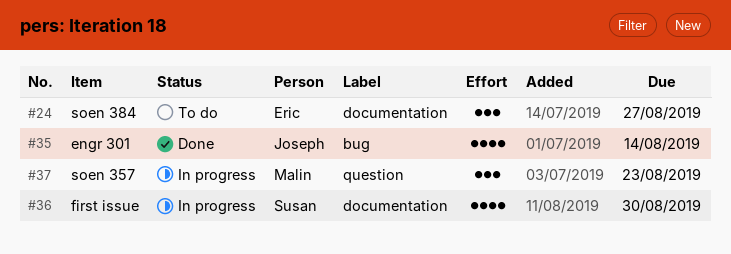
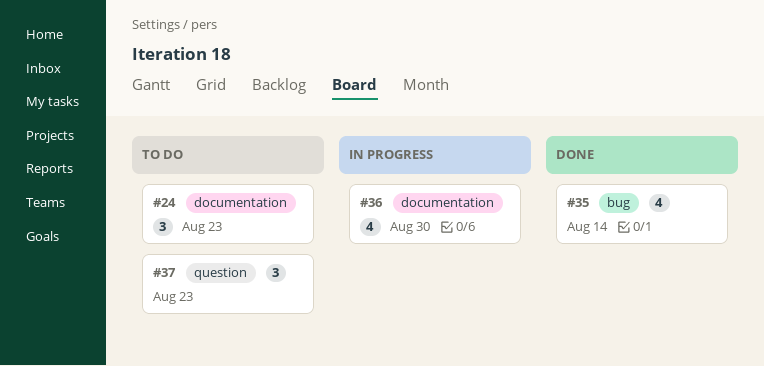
#24, due: Aug 27 -> Aug 23
#37, status: In progress -> To do

